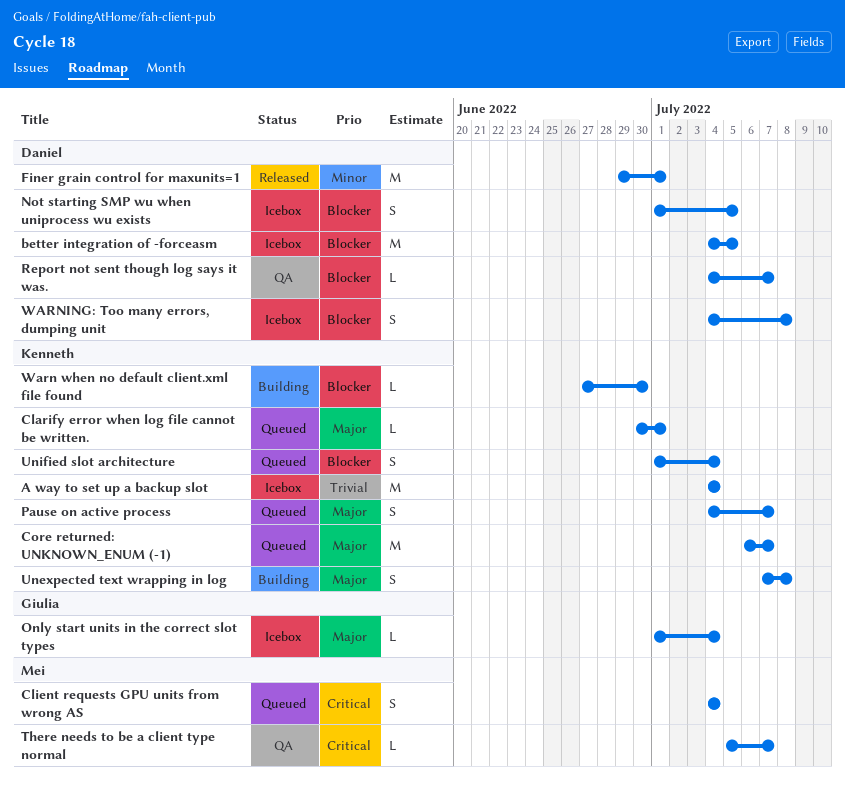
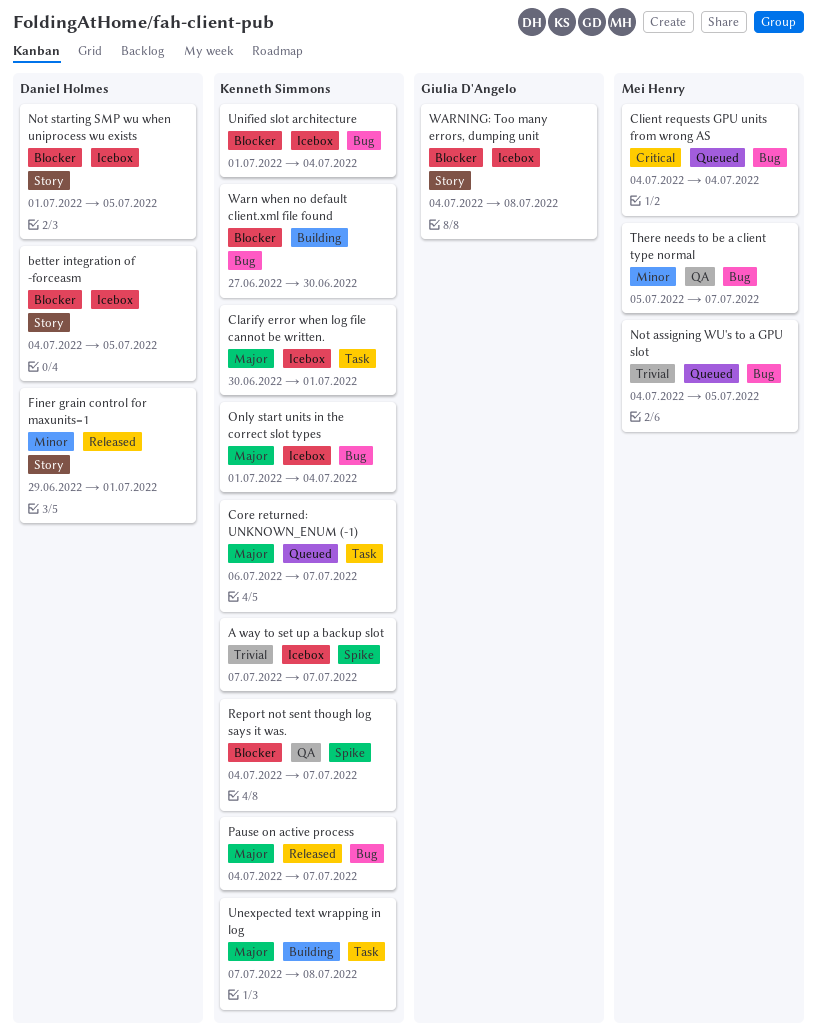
A way to set up a backup slot, start: Jul 4 -> Jul 7
A way to set up a backup slot, due: Jul 4 -> Jul 7
Clarify error when log file cannot be written., status: Queued -> Icebox
Not assigning WU's to a GPU slot: none -> present
Only start units in the correct slot types, owner: Giulia D'Angelo -> Kenneth Simmons
Pause on active process, status: Queued -> Released
Report not sent though log says it was., owner: Daniel Holmes -> Kenneth Simmons
There needs to be a client type normal, priority: Critical -> Minor
Unified slot architecture, status: Queued -> Icebox
WARNING: Too many errors, dumping unit, owner: Daniel Holmes -> Giulia D'Angelo

